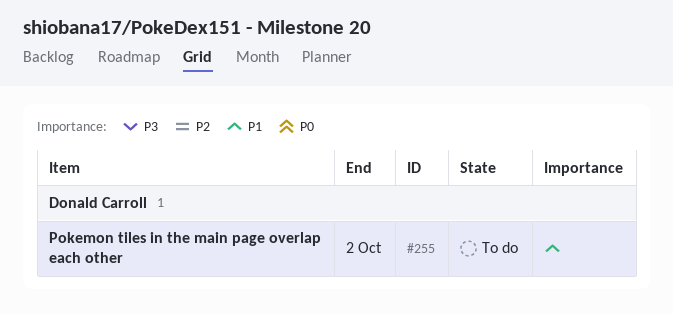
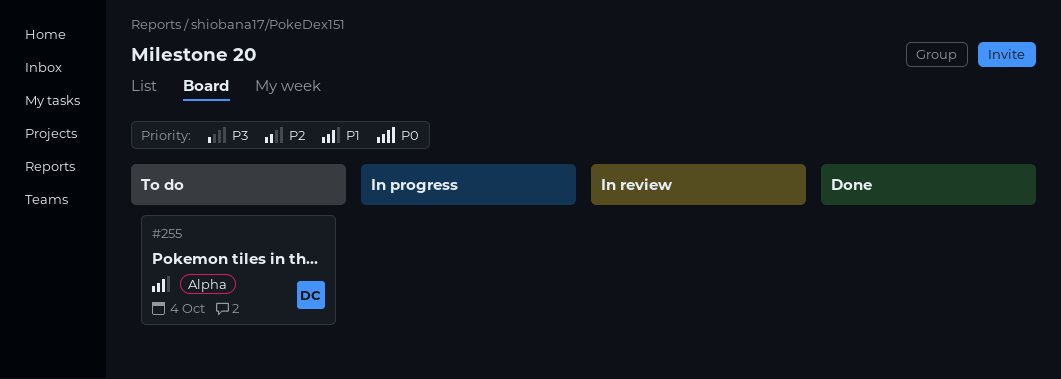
#255, due: Oct 2 -> Oct 4

